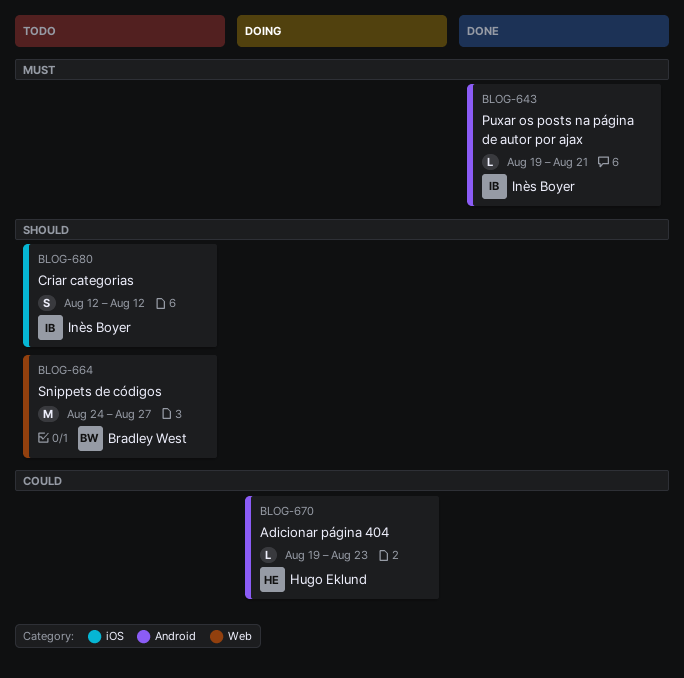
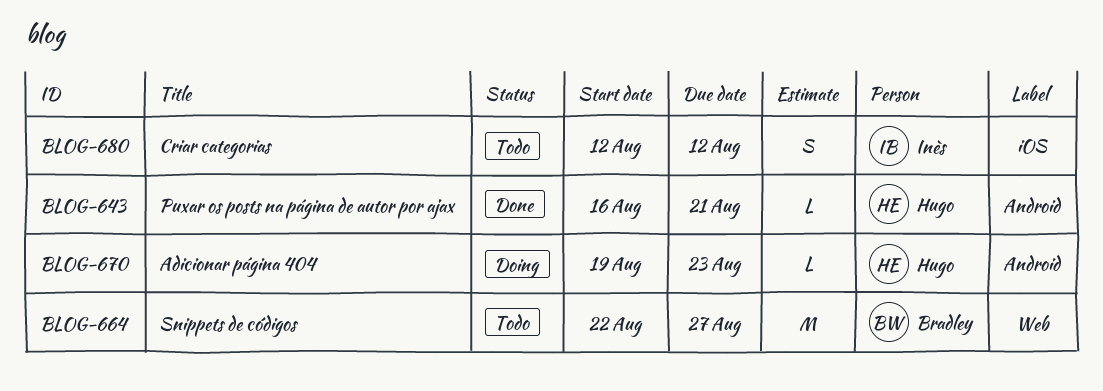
BLOG-643, owner: Inès Boyer -> Hugo Eklund
BLOG-643, start: Aug 19 -> Aug 16
BLOG-664, start: Aug 24 -> Aug 22

